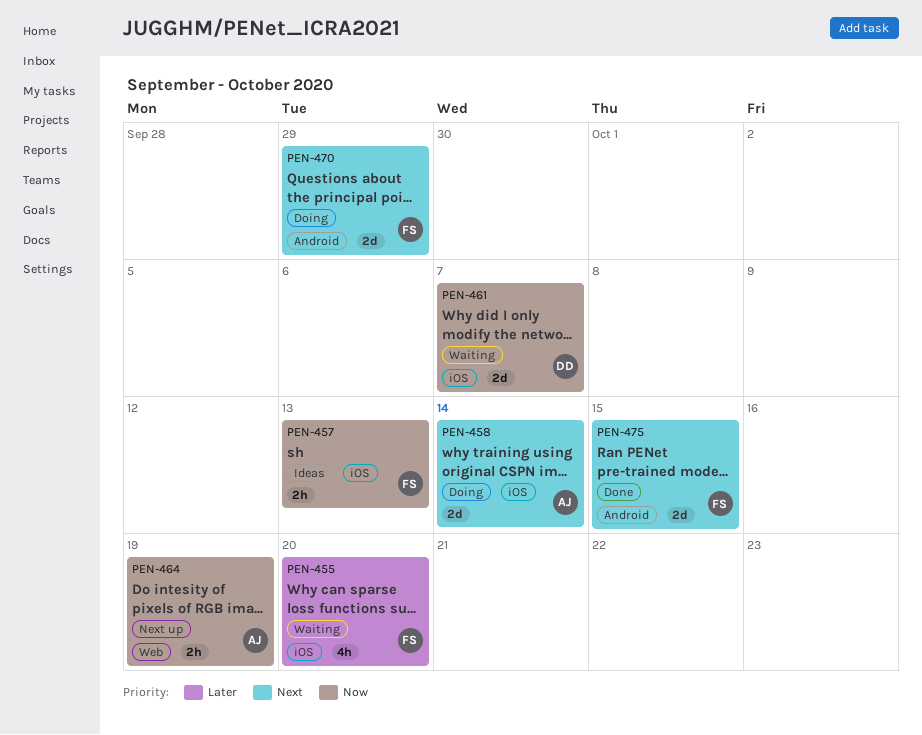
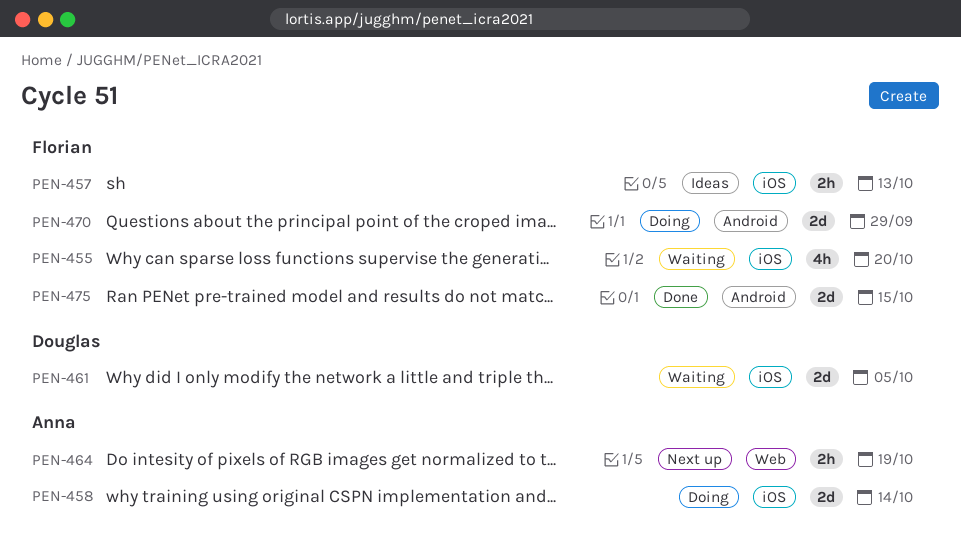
PEN-461, due: Oct 7 -> Oct 5

